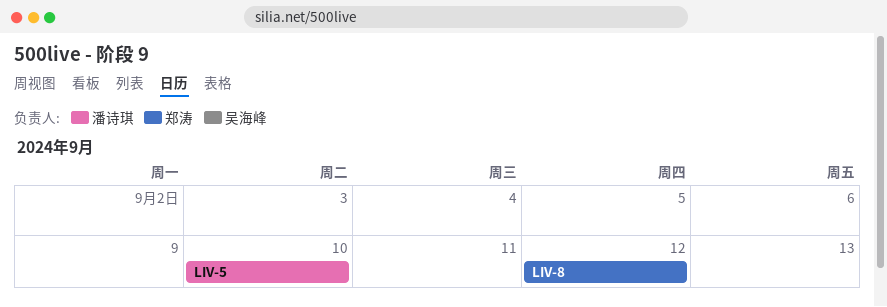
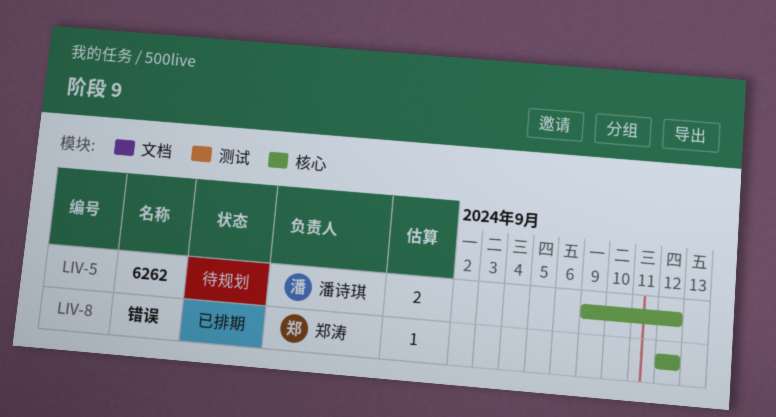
LIV-5, start: Sep 10 -> Sep 9
LIV-5, due: Sep 10 -> Sep 12

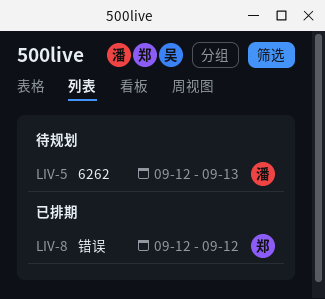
LIV-5, start: Sep 9 -> Sep 12
LIV-5, due: Sep 12 -> Sep 13

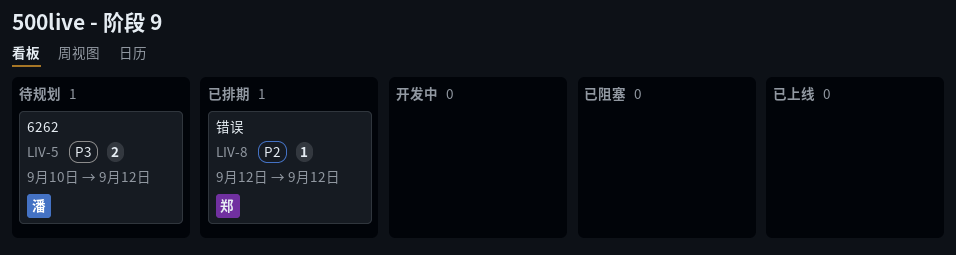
LIV-5, start: Sep 12 -> Sep 10
LIV-5, due: Sep 13 -> Sep 12

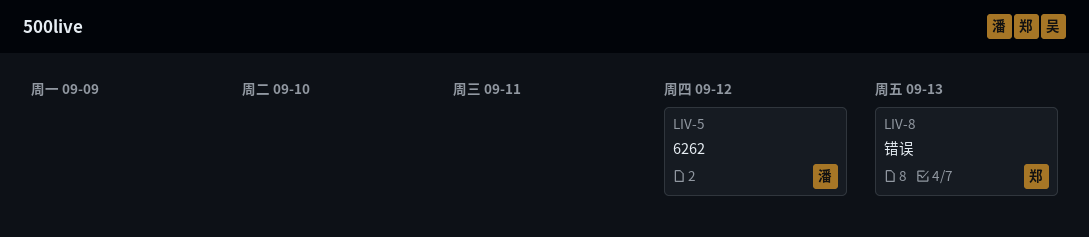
LIV-8, due: Sep 12 -> Sep 13

